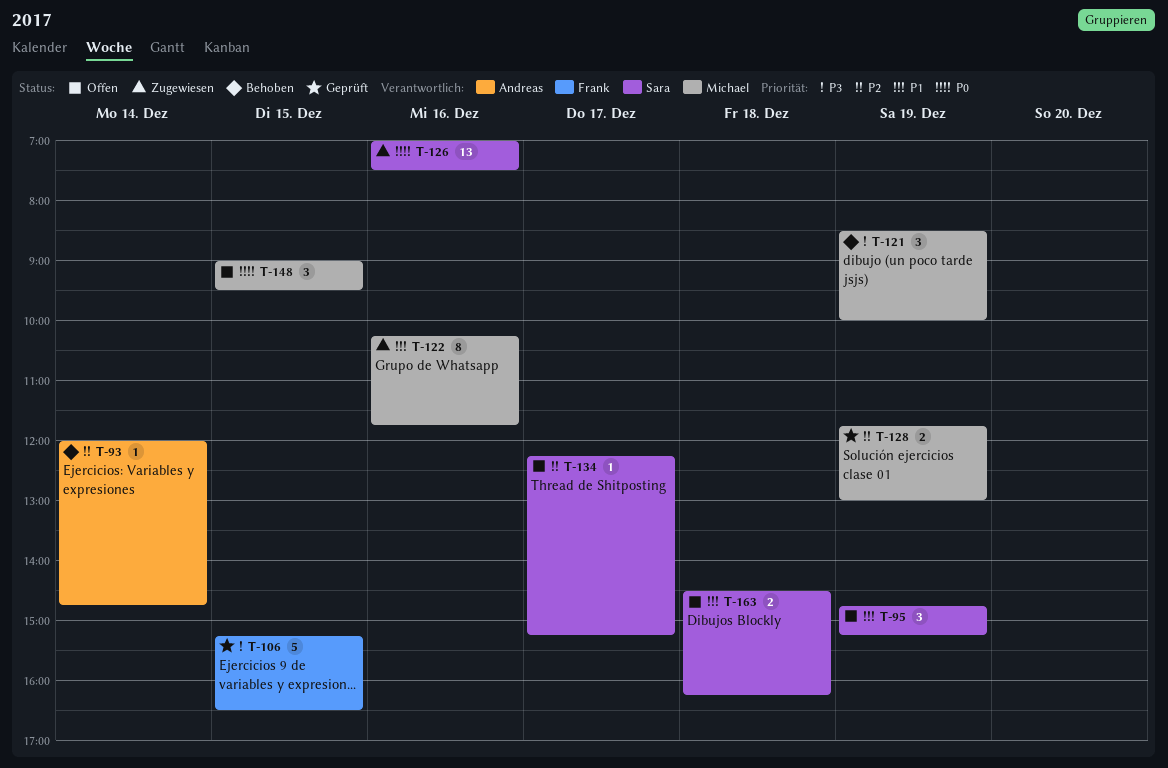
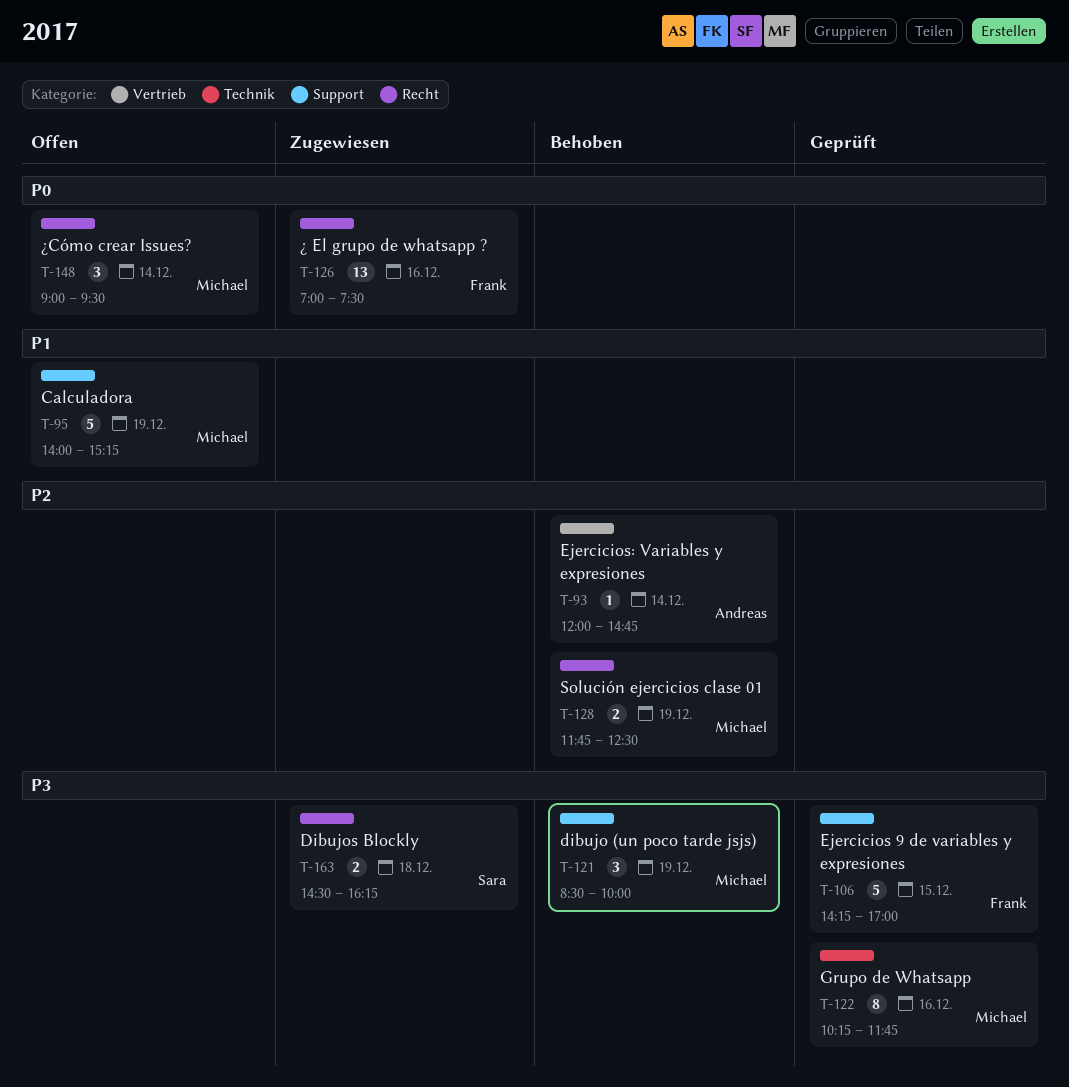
T-95, owner: Sara -> Michael
T-95, estimate: 3 -> 5
T-95, begins: 14:45 -> 14:00
T-106, begins: 15:15 -> 14:15
T-106, ends: 16:30 -> 17:00
T-122, status: Zugewiesen -> Geprüft
T-122, priority: P1 -> P3
T-126, owner: Sara -> Frank
T-128, status: Geprüft -> Behoben
T-128, ends: 13:00 -> 12:30
T-134: present -> none
T-148, day: Dec 15 -> Dec 14
T-163, status: Offen -> Zugewiesen
T-163, priority: P1 -> P3

